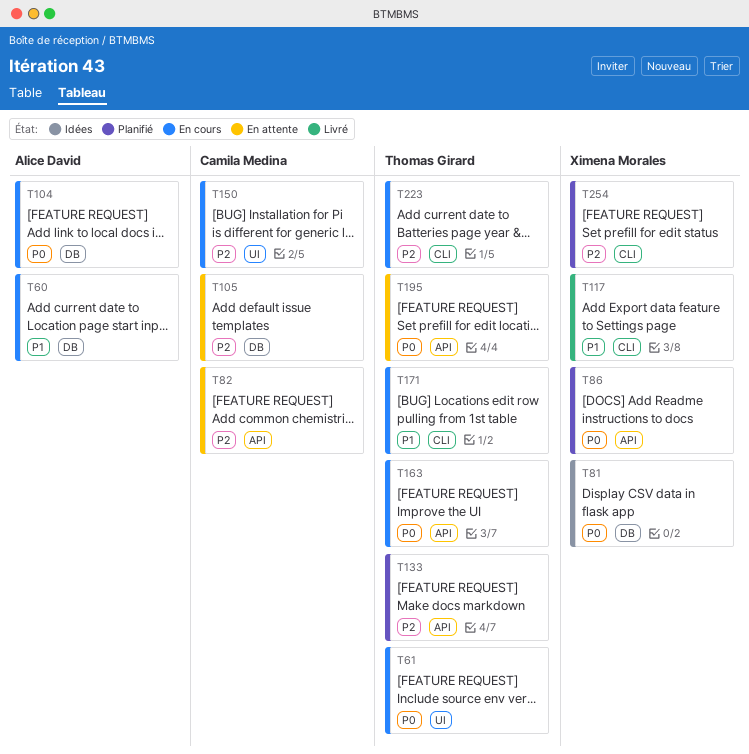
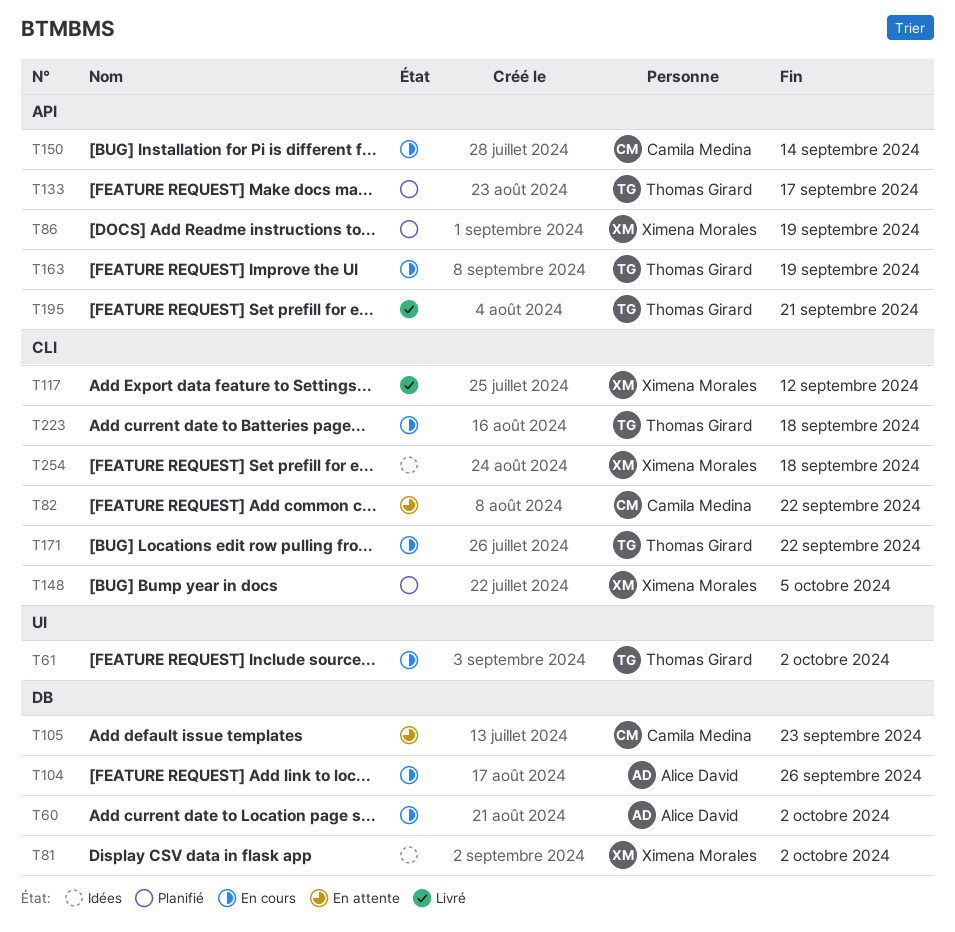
T82, label: API -> CLI
T148: none -> present
T150, label: UI -> API
T195, status: En attente -> Livré
T254, status: Planifié -> Idées

